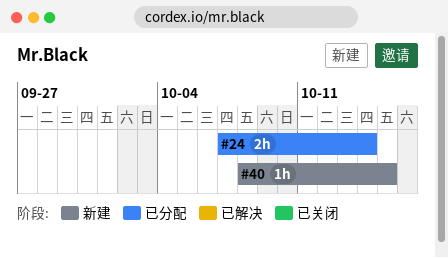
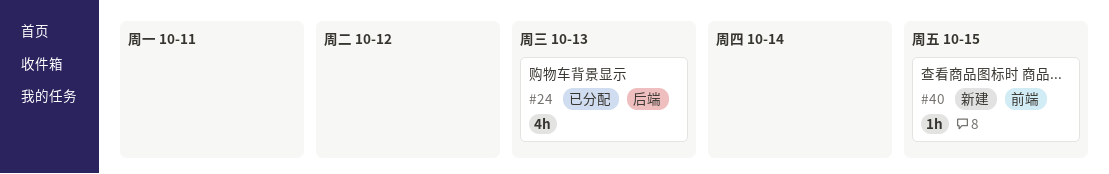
#24, estimate: 2h -> 4h
#24, due: Oct 14 -> Oct 13

